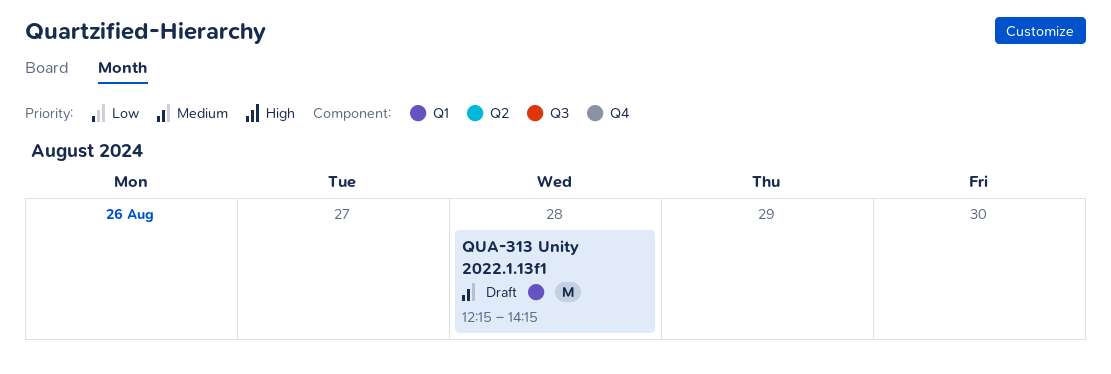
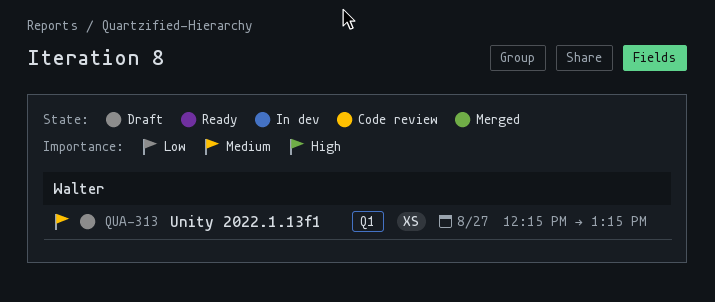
QUA-313, estimate: M -> XS
QUA-313, day: Aug 28 -> Aug 27
QUA-313, ends: 14:15 -> 13:15

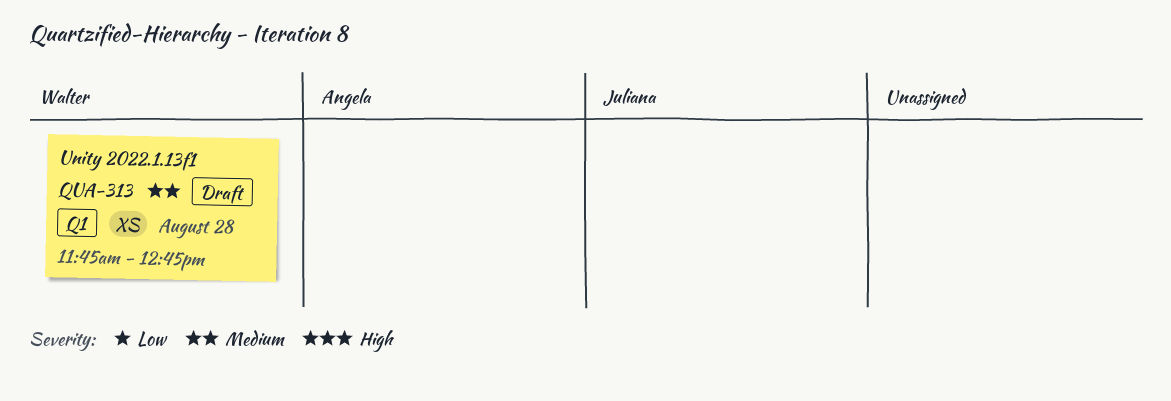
QUA-313, day: Aug 27 -> Aug 28
QUA-313, begins: 12:15 -> 11:45
QUA-313, ends: 13:15 -> 12:45

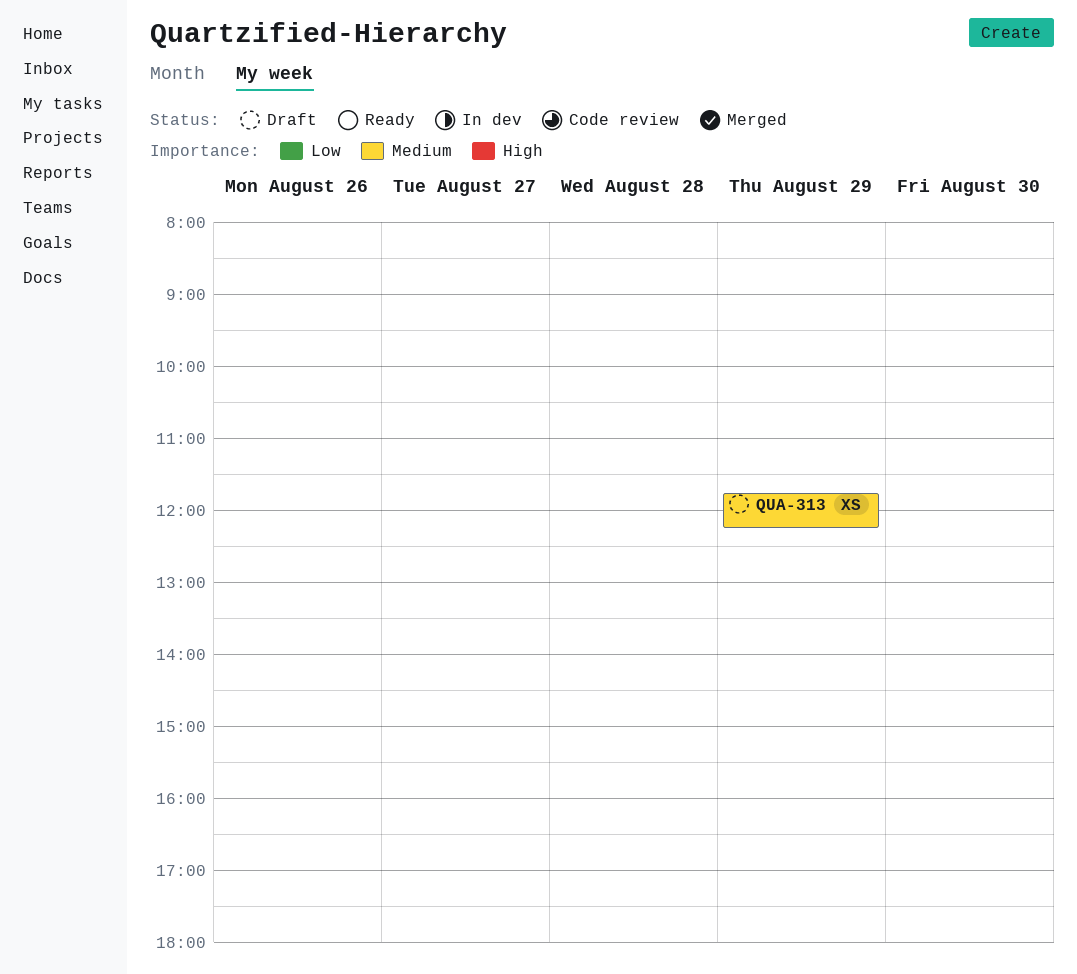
QUA-313, day: Aug 28 -> Aug 29
QUA-313, ends: 12:45 -> 12:15

